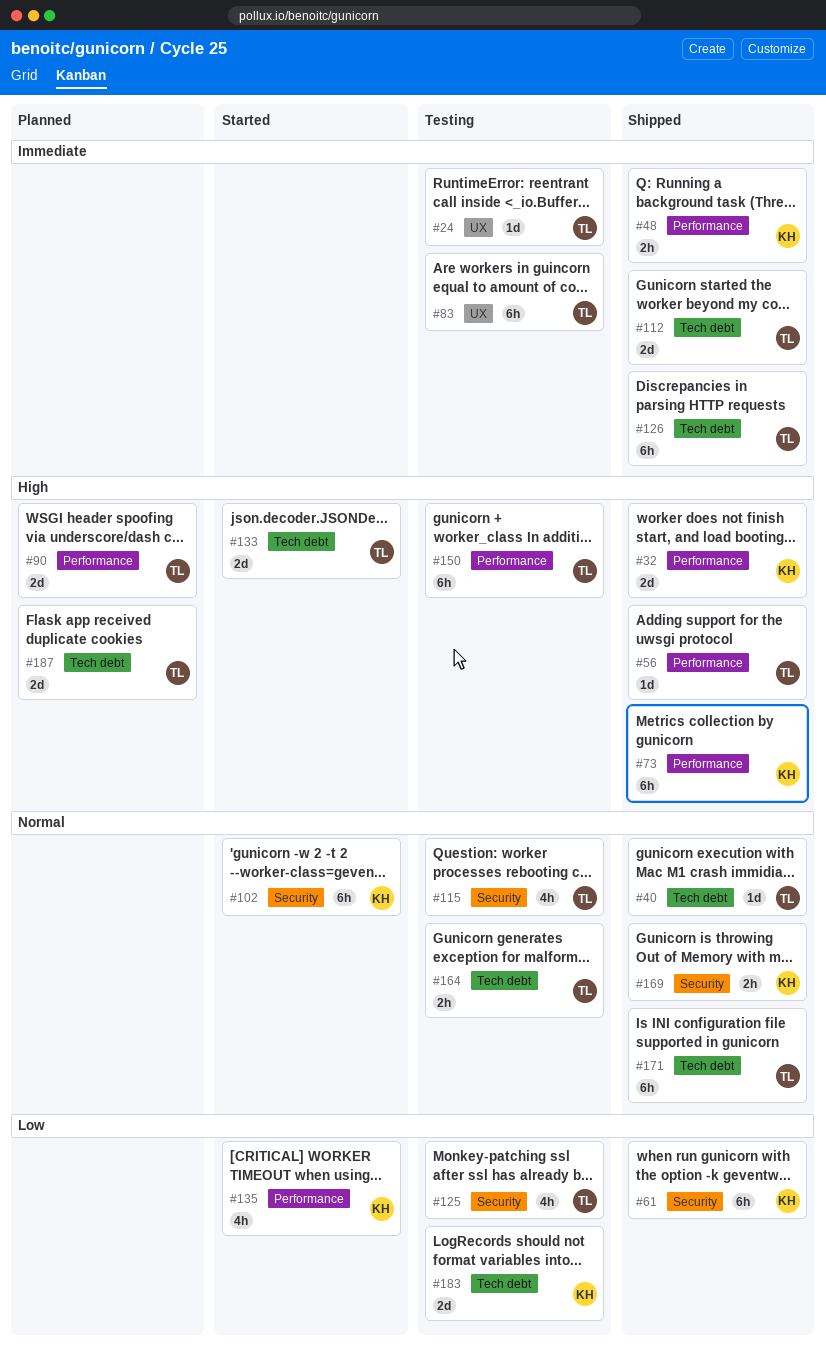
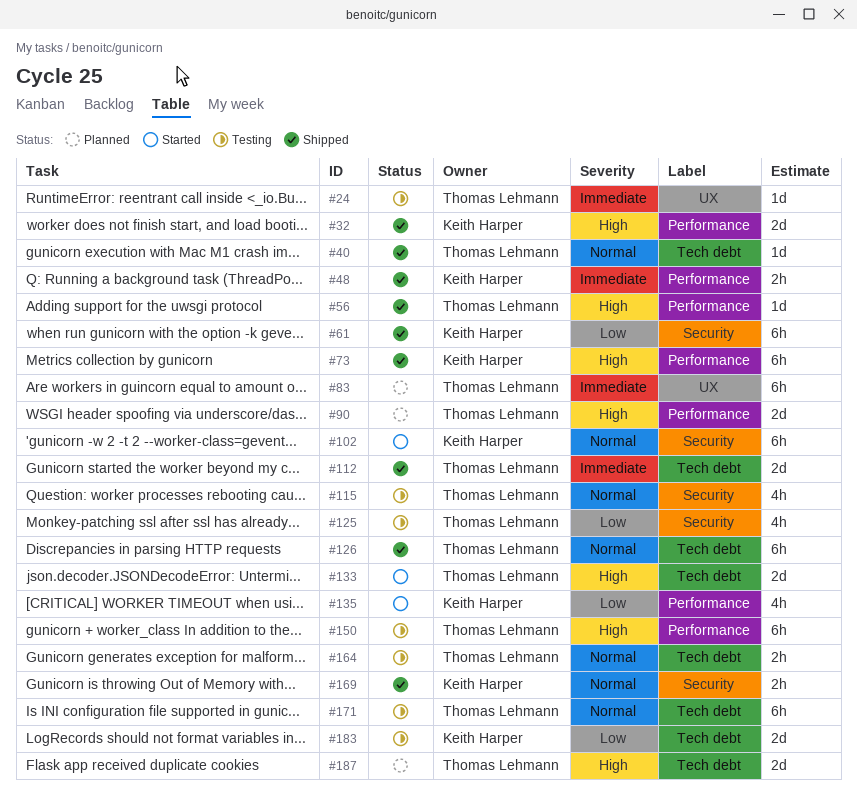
#83, status: Testing -> Planned
#126, priority: Immediate -> Normal
#171, status: Shipped -> Testing

